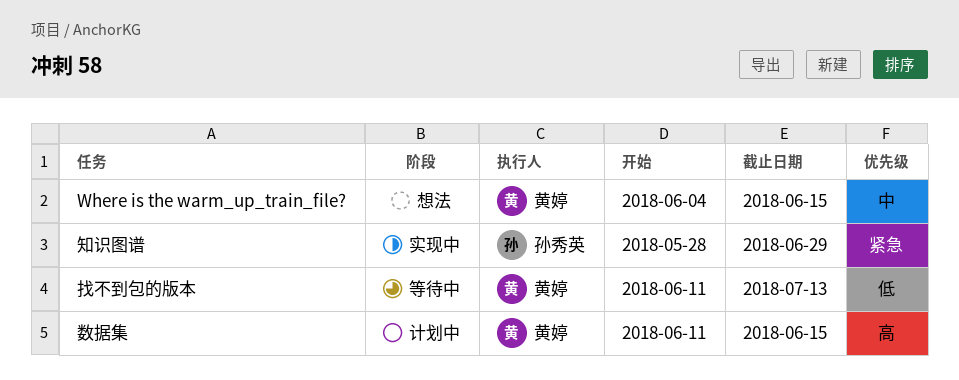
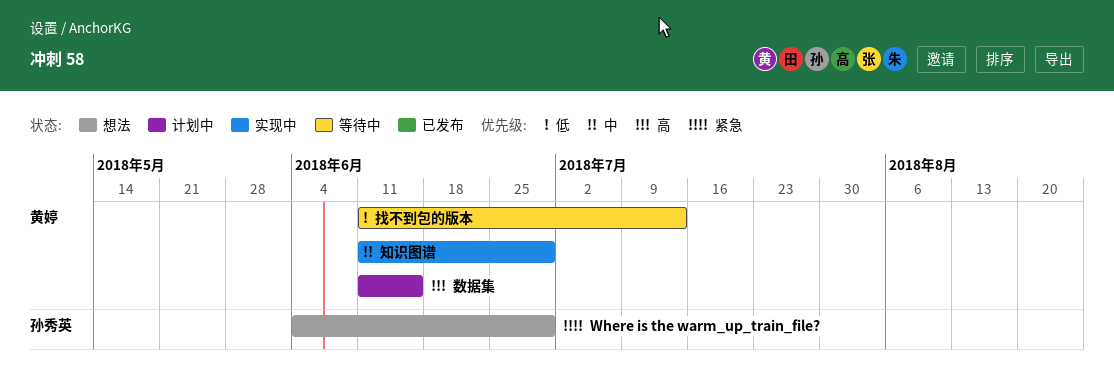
Where is the warm_up_train_file?, owner: 黄婷 -> 孙秀英
Where is the warm_up_train_file?, priority: 中 -> 紧急
Where is the warm_up_train_file?, due: Jun 15 -> Jun 29
知识图谱, owner: 孙秀英 -> 黄婷
知识图谱, priority: 紧急 -> 中
知识图谱, start: May 28 -> Jun 11

